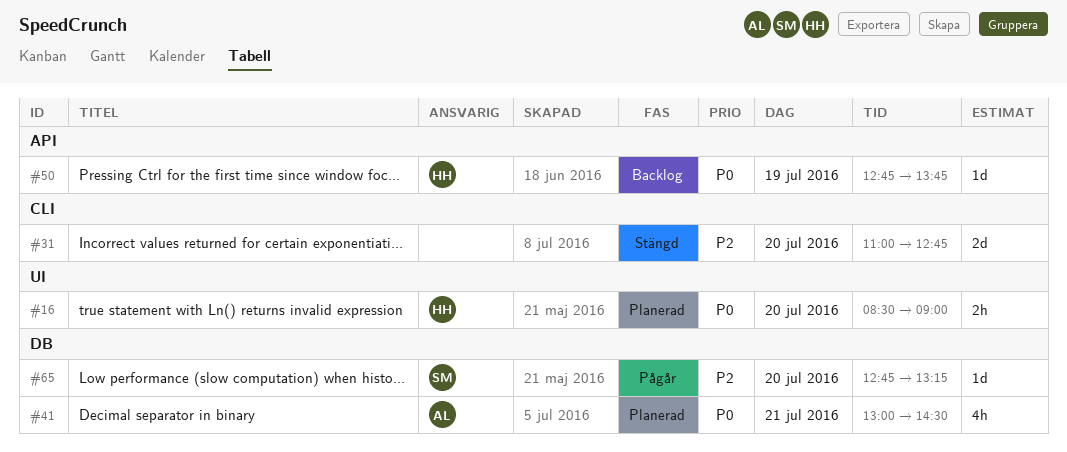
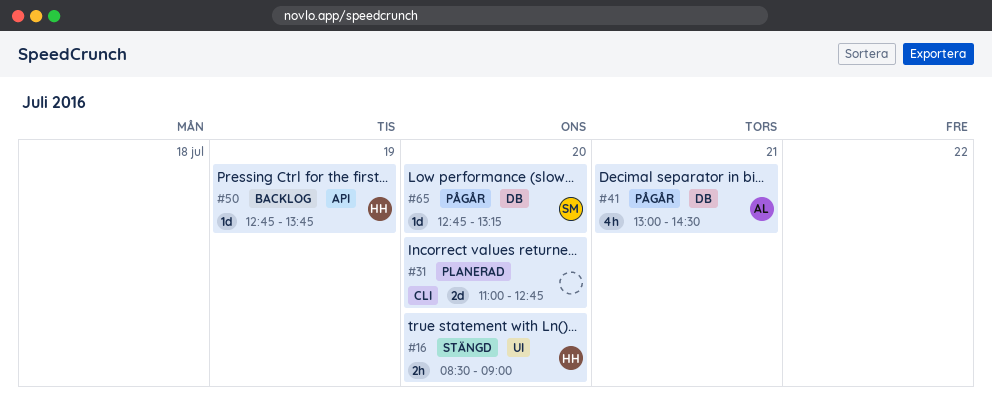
#16, status: Planerad -> Stängd
#31, status: Stängd -> Planerad
#41, status: Planerad -> Pågår

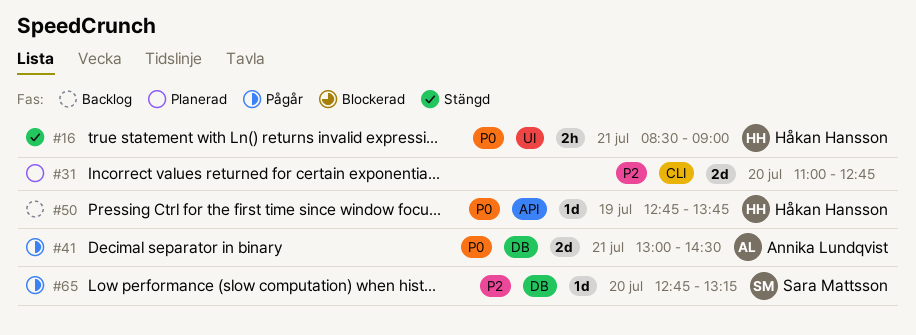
#16, day: Jul 20 -> Jul 21
#41, estimate: 4h -> 2d

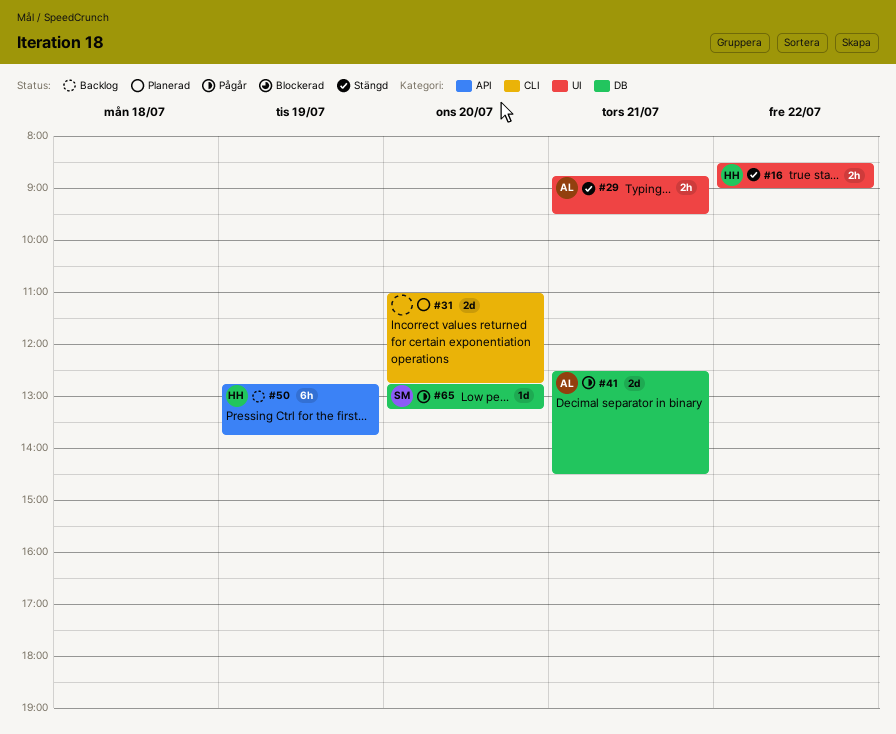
#16, day: Jul 21 -> Jul 22
#29: none -> present
#41, begins: 13:00 -> 12:30
#50, estimate: 1d -> 6h

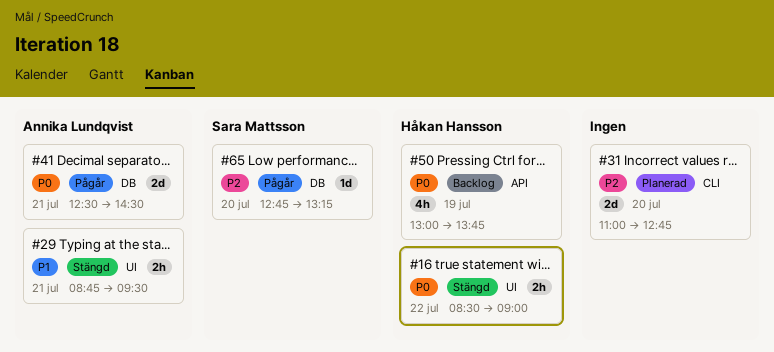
#50, estimate: 6h -> 4h
#50, begins: 12:45 -> 13:00

